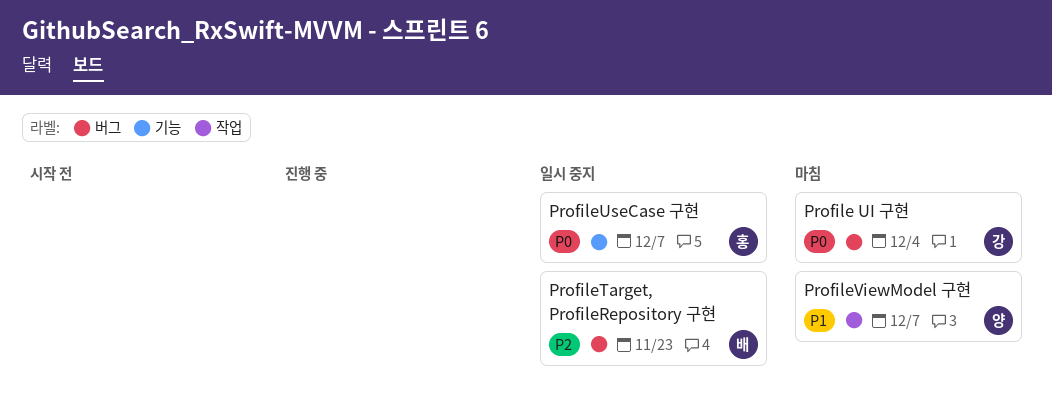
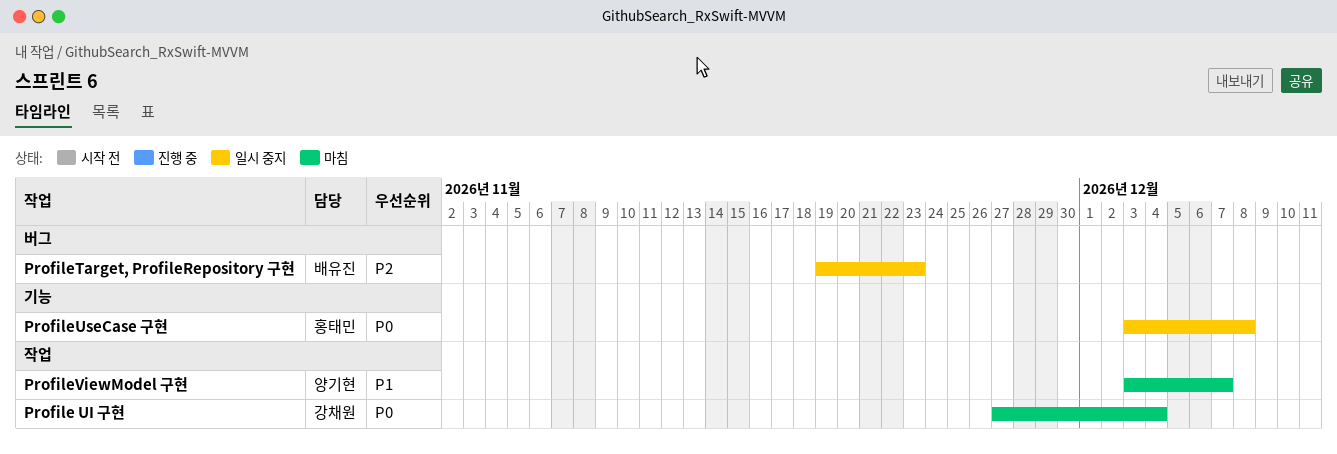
Profile UI 구현, label: 버그 -> 작업
ProfileUseCase 구현, due: Dec 7 -> Dec 8

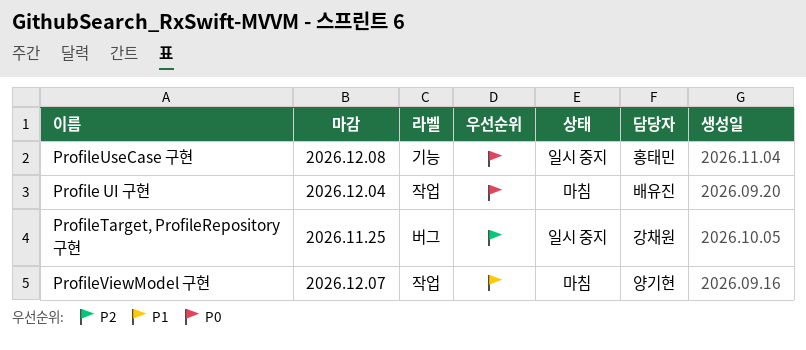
Profile UI 구현, owner: 강채원 -> 배유진
ProfileTarget, ProfileRepository 구현, owner: 배유진 -> 강채원
ProfileTarget, ProfileRepository 구현, due: Nov 23 -> Nov 25

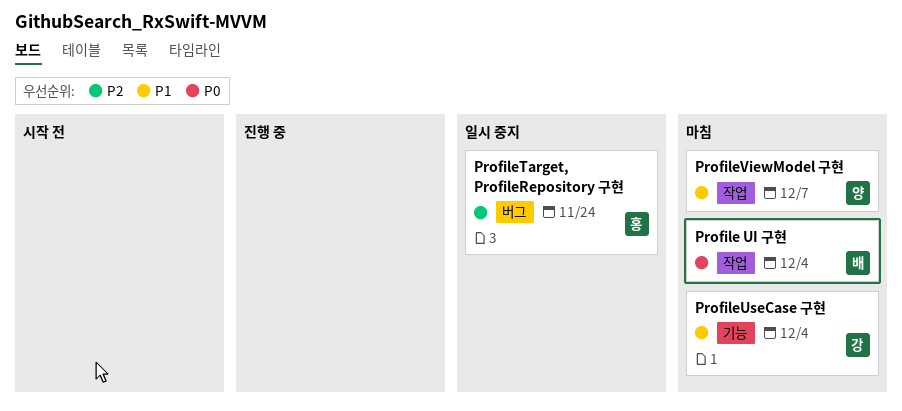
ProfileTarget, ProfileRepository 구현, owner: 강채원 -> 홍태민
ProfileTarget, ProfileRepository 구현, due: Nov 25 -> Nov 24
ProfileUseCase 구현, status: 일시 중지 -> 마침
ProfileUseCase 구현, owner: 홍태민 -> 강채원
ProfileUseCase 구현, priority: P0 -> P1
ProfileUseCase 구현, due: Dec 8 -> Dec 4

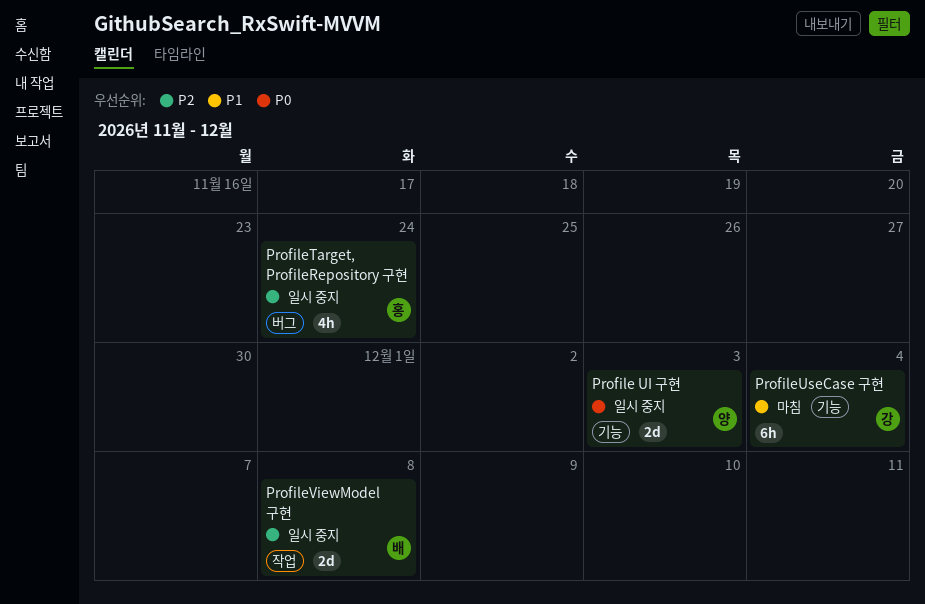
Profile UI 구현, status: 마침 -> 일시 중지
Profile UI 구현, owner: 배 -> 양
Profile UI 구현, label: 작업 -> 기능
Profile UI 구현, due: Dec 4 -> Dec 3
ProfileViewModel 구현, status: 마침 -> 일시 중지
ProfileViewModel 구현, owner: 양 -> 배
ProfileViewModel 구현, priority: P1 -> P2
ProfileViewModel 구현, due: Dec 7 -> Dec 8

